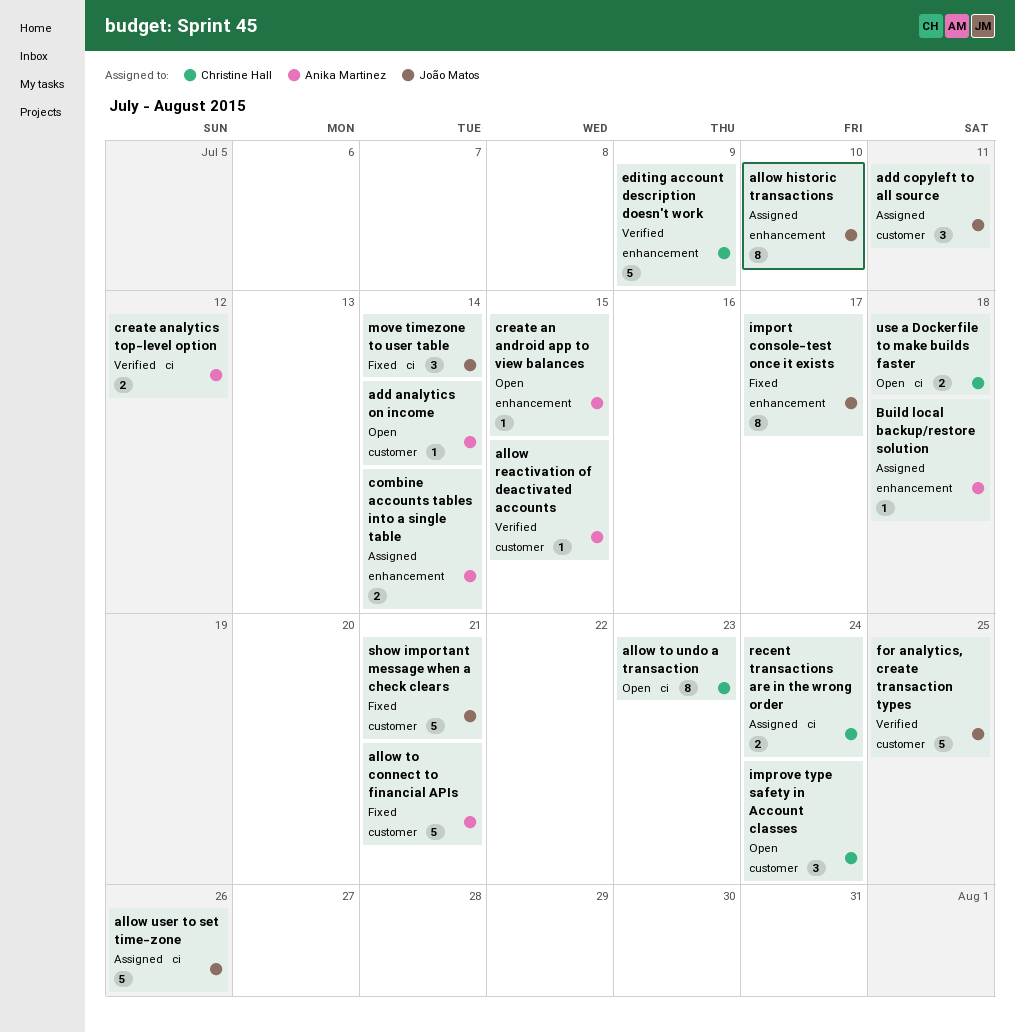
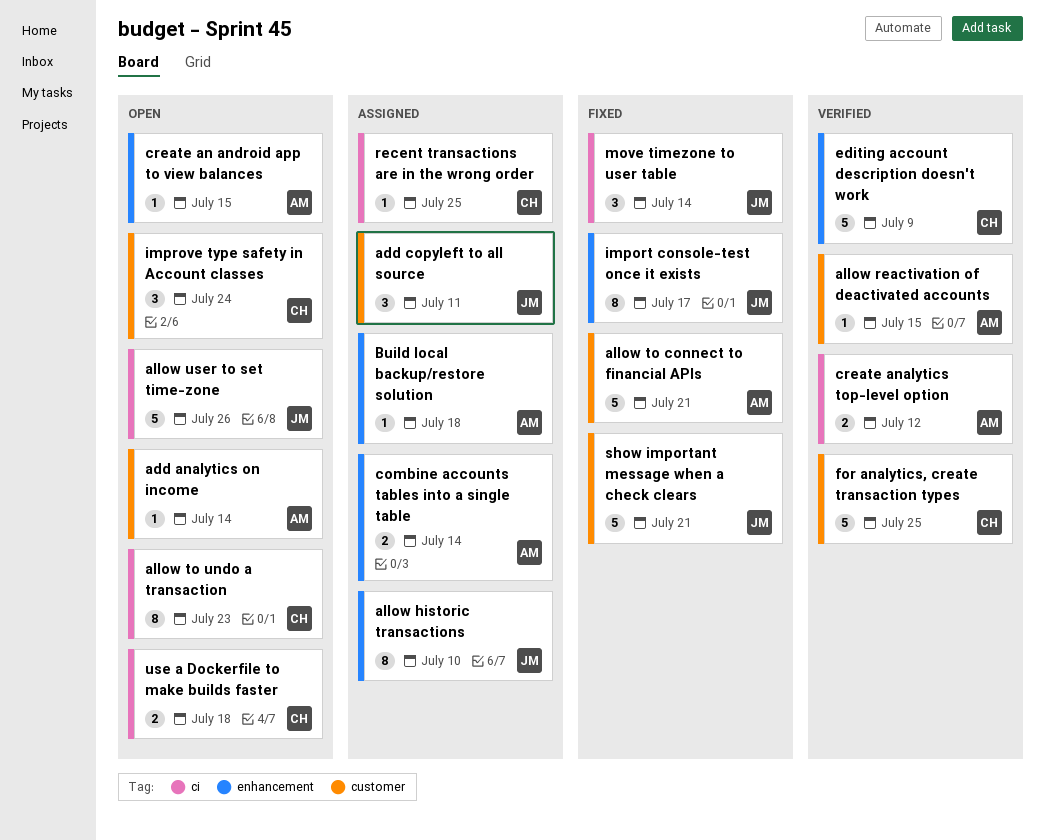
allow user to set time-zone, status: Assigned -> Open
for analytics, create transaction types, owner: João Matos -> Christine Hall
recent transactions are in the wrong order, estimate: 2 -> 1
recent transactions are in the wrong order, due: Jul 24 -> Jul 25

